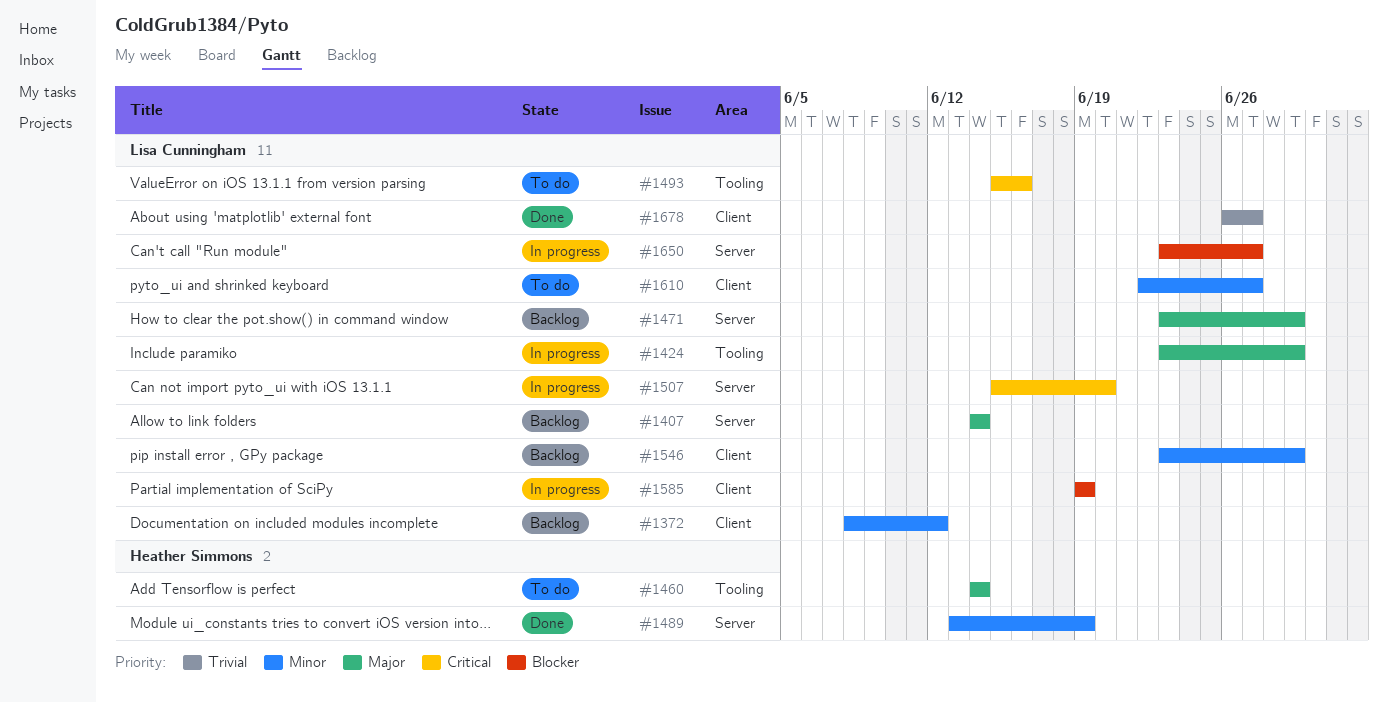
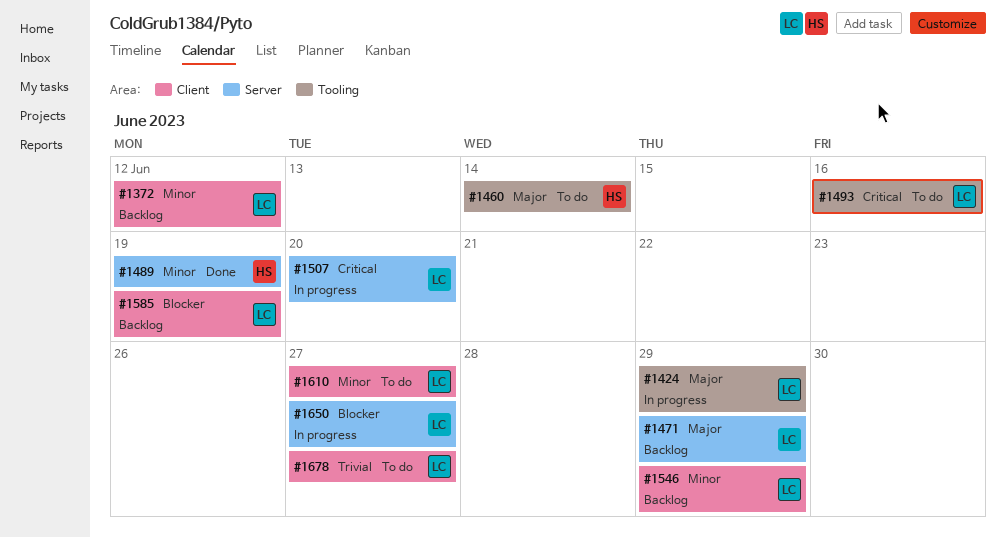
#1407: present -> none
#1585, status: In progress -> Backlog
#1678, status: Done -> To do

